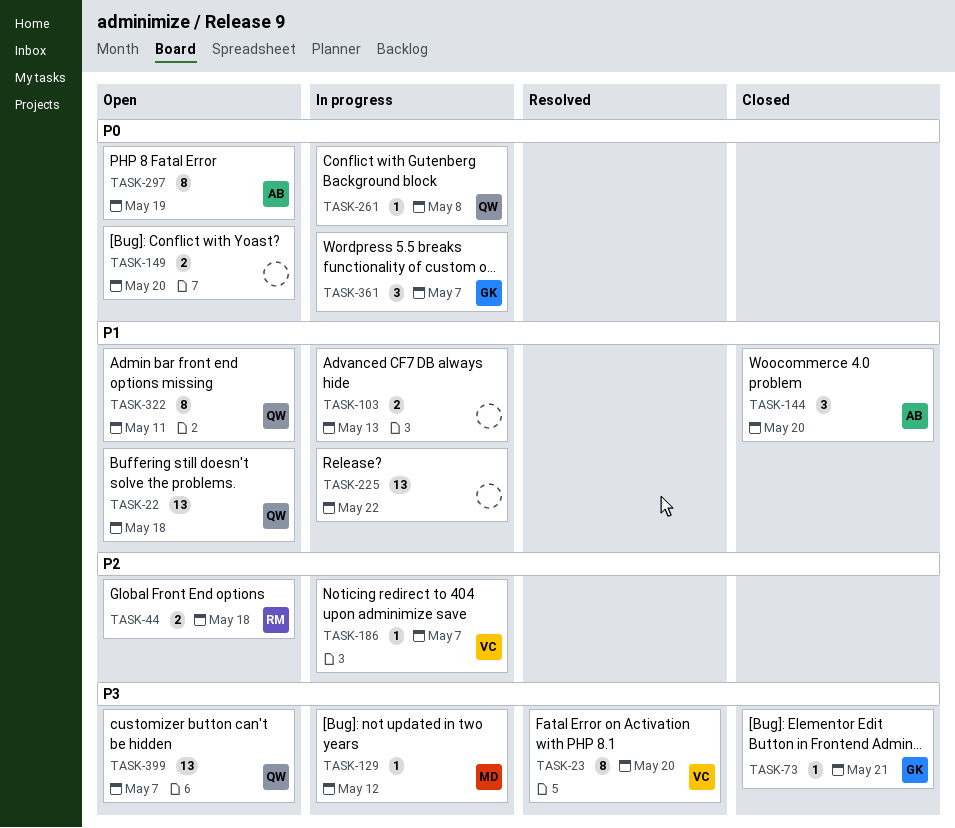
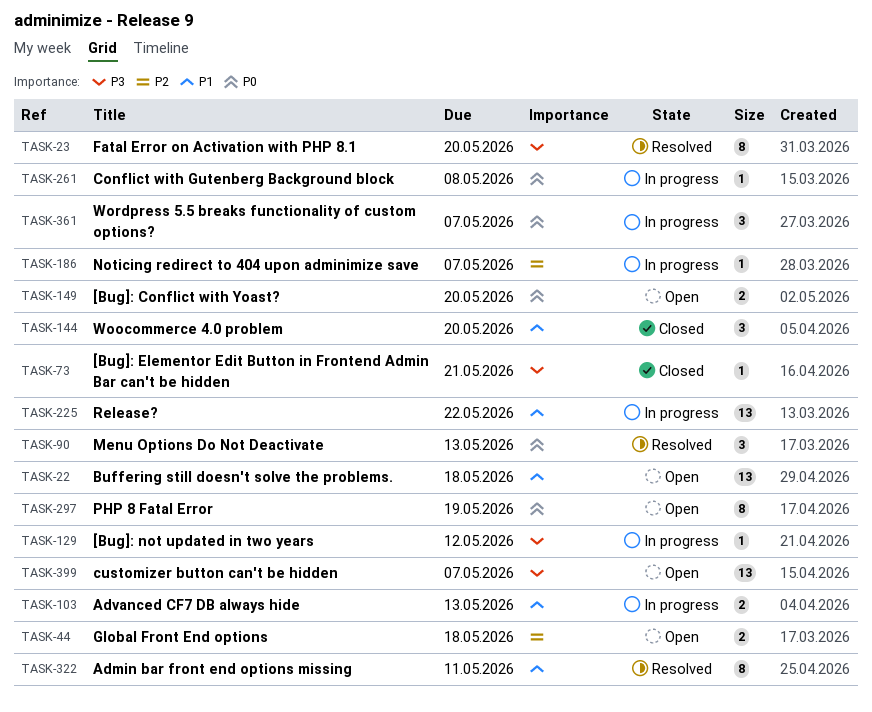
TASK-90: none -> present
TASK-322, status: Open -> Resolved

